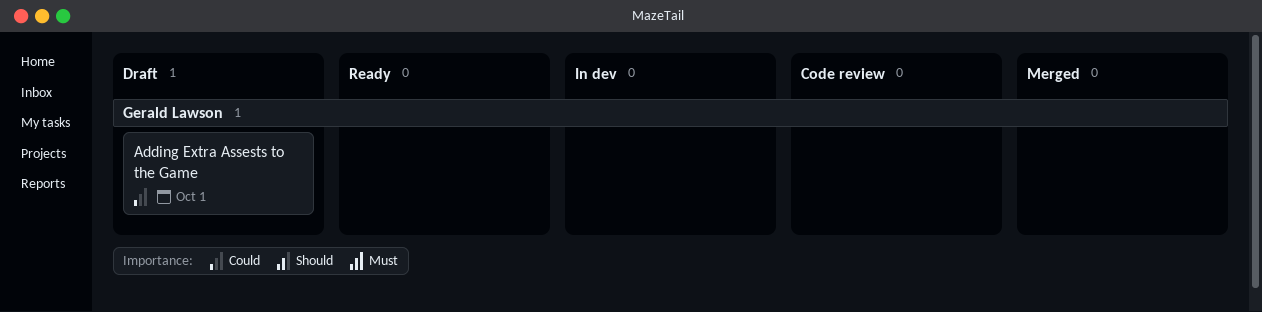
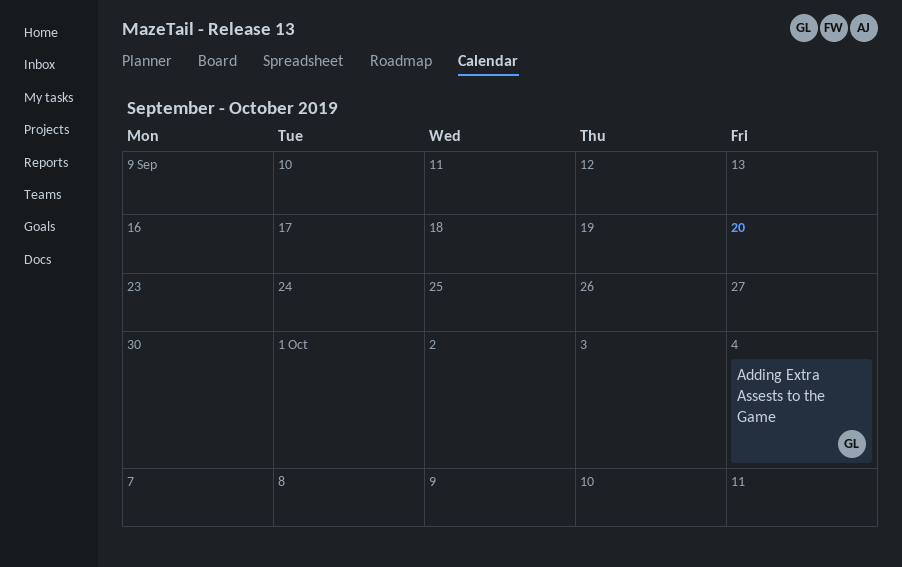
Adding Extra Assests to the Game, due: Oct 1 -> Oct 4

